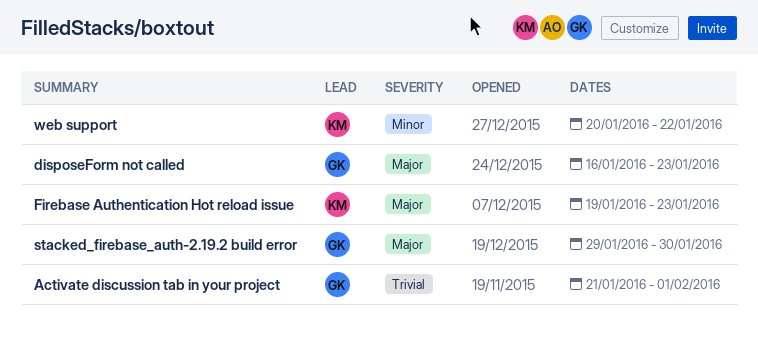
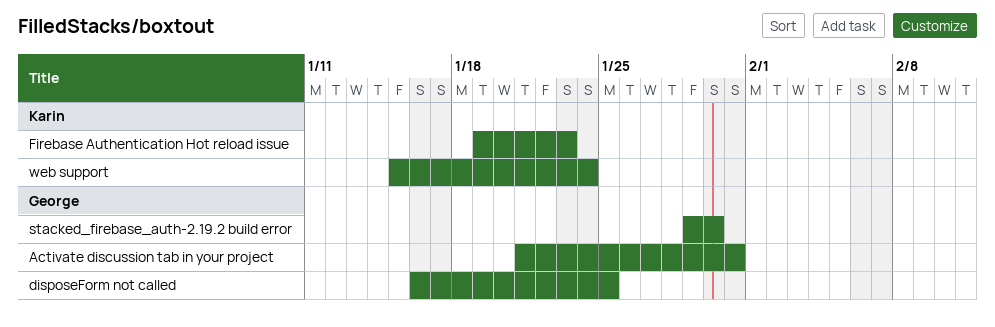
Activate discussion tab in your project, due: Feb 1 -> Jan 31
disposeForm not called, due: Jan 23 -> Jan 25
web support, start: Jan 20 -> Jan 15
web support, due: Jan 22 -> Jan 24

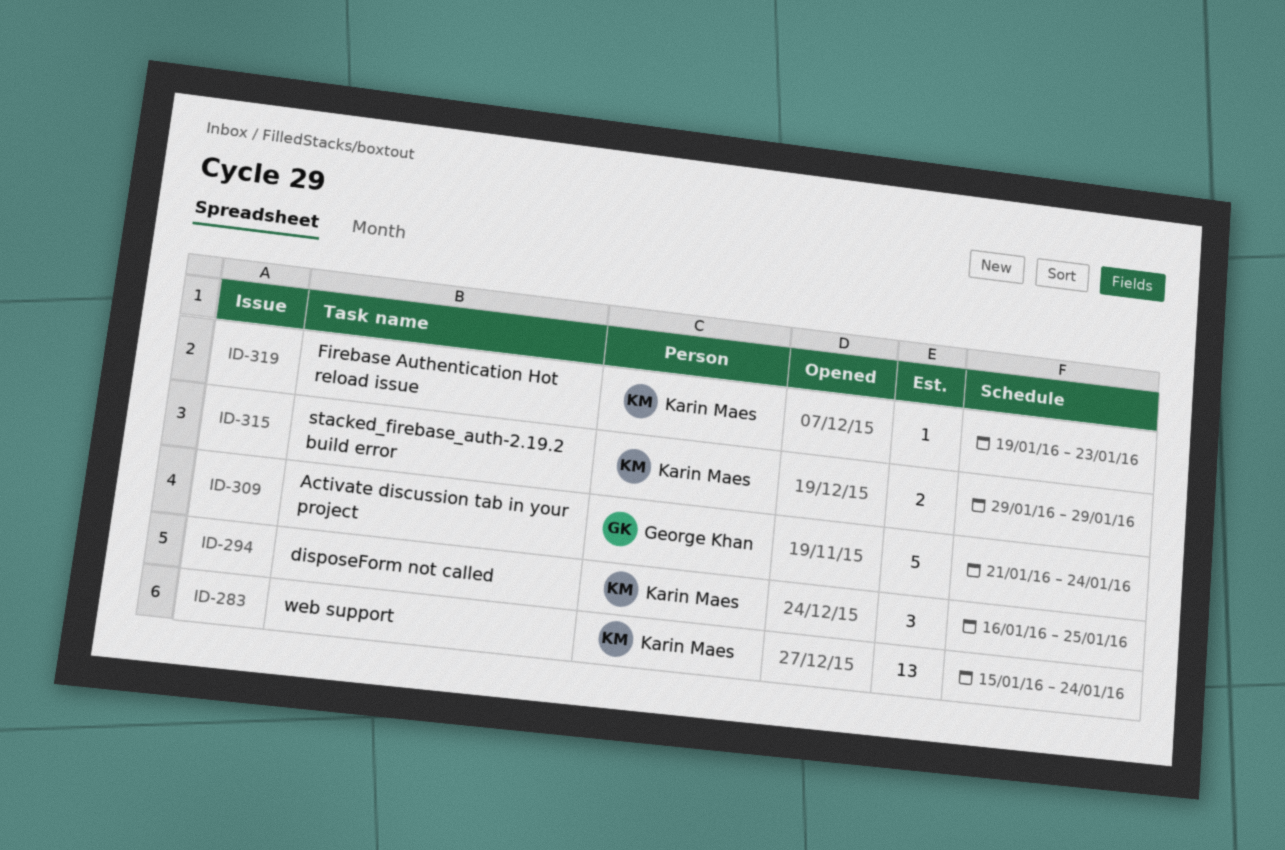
Activate discussion tab in your project, due: Jan 31 -> Jan 24
disposeForm not called, owner: George Khan -> Karin Maes
stacked_firebase_auth-2.19.2 build error, owner: George Khan -> Karin Maes
stacked_firebase_auth-2.19.2 build error, due: Jan 30 -> Jan 29

